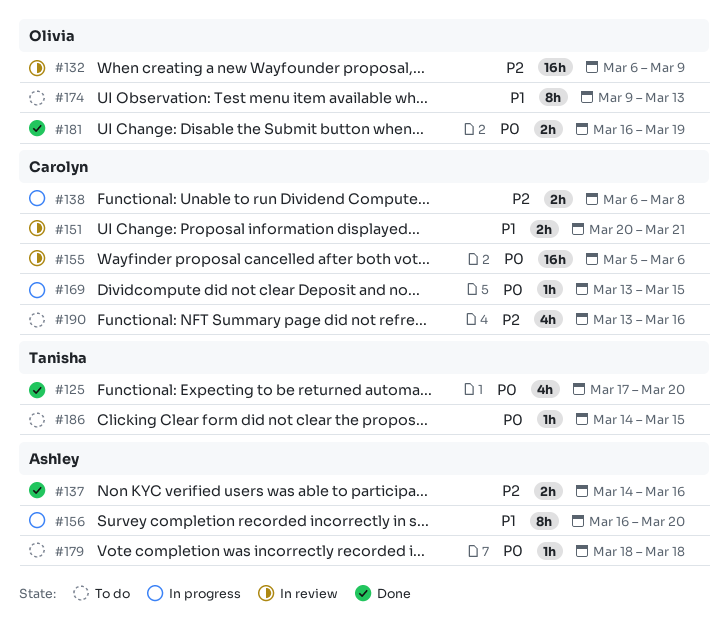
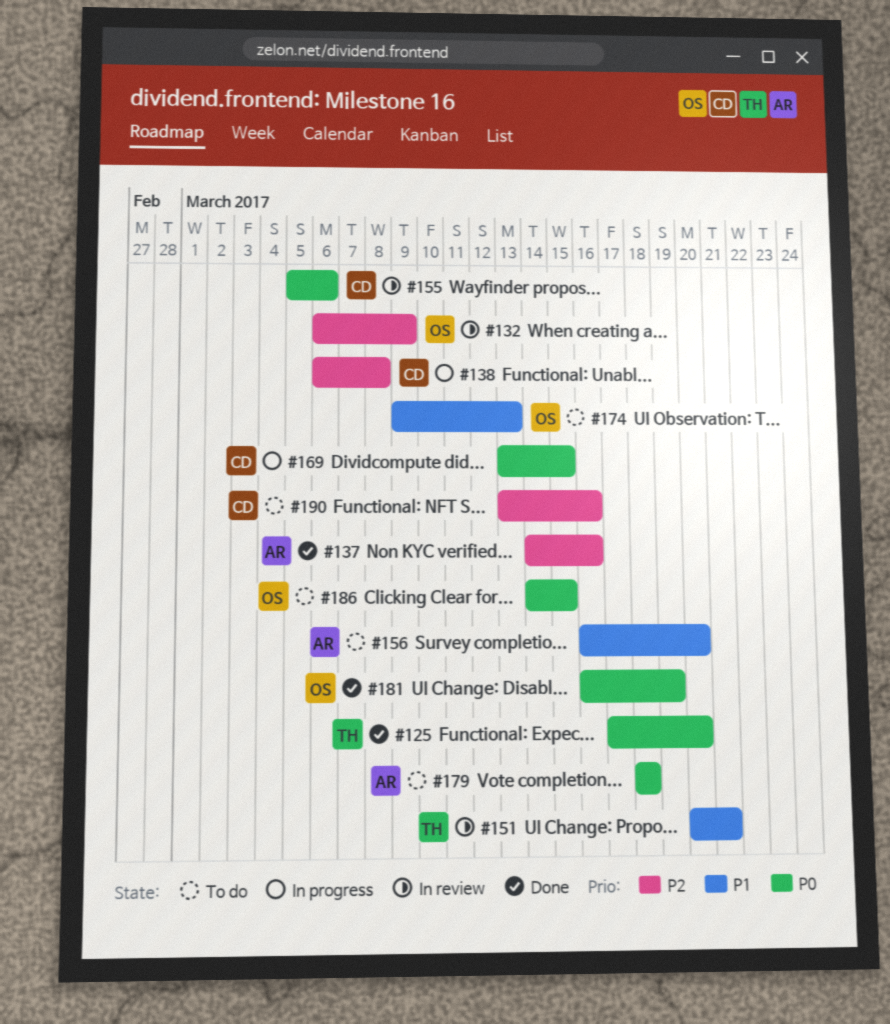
#151, owner: Carolyn -> Tanisha
#156, status: In progress -> To do
#186, owner: Tanisha -> Olivia

